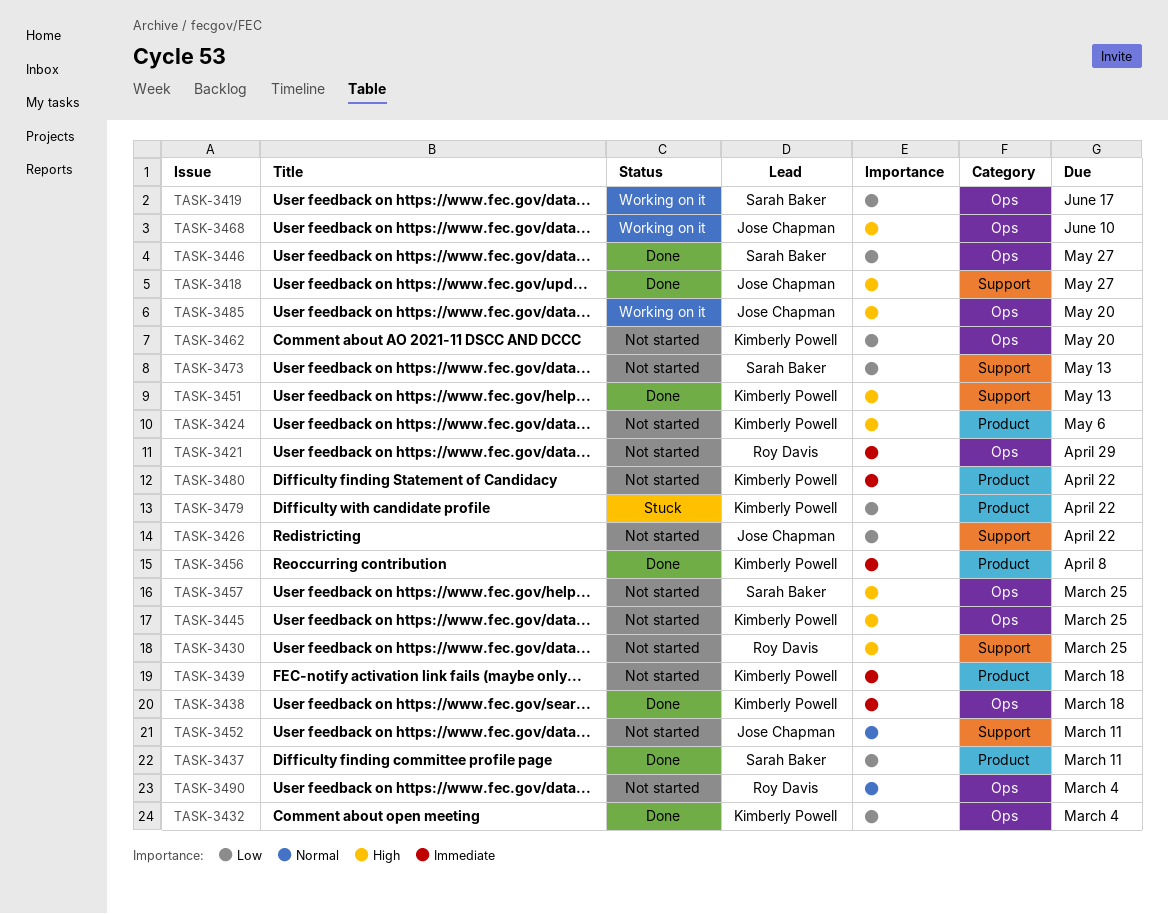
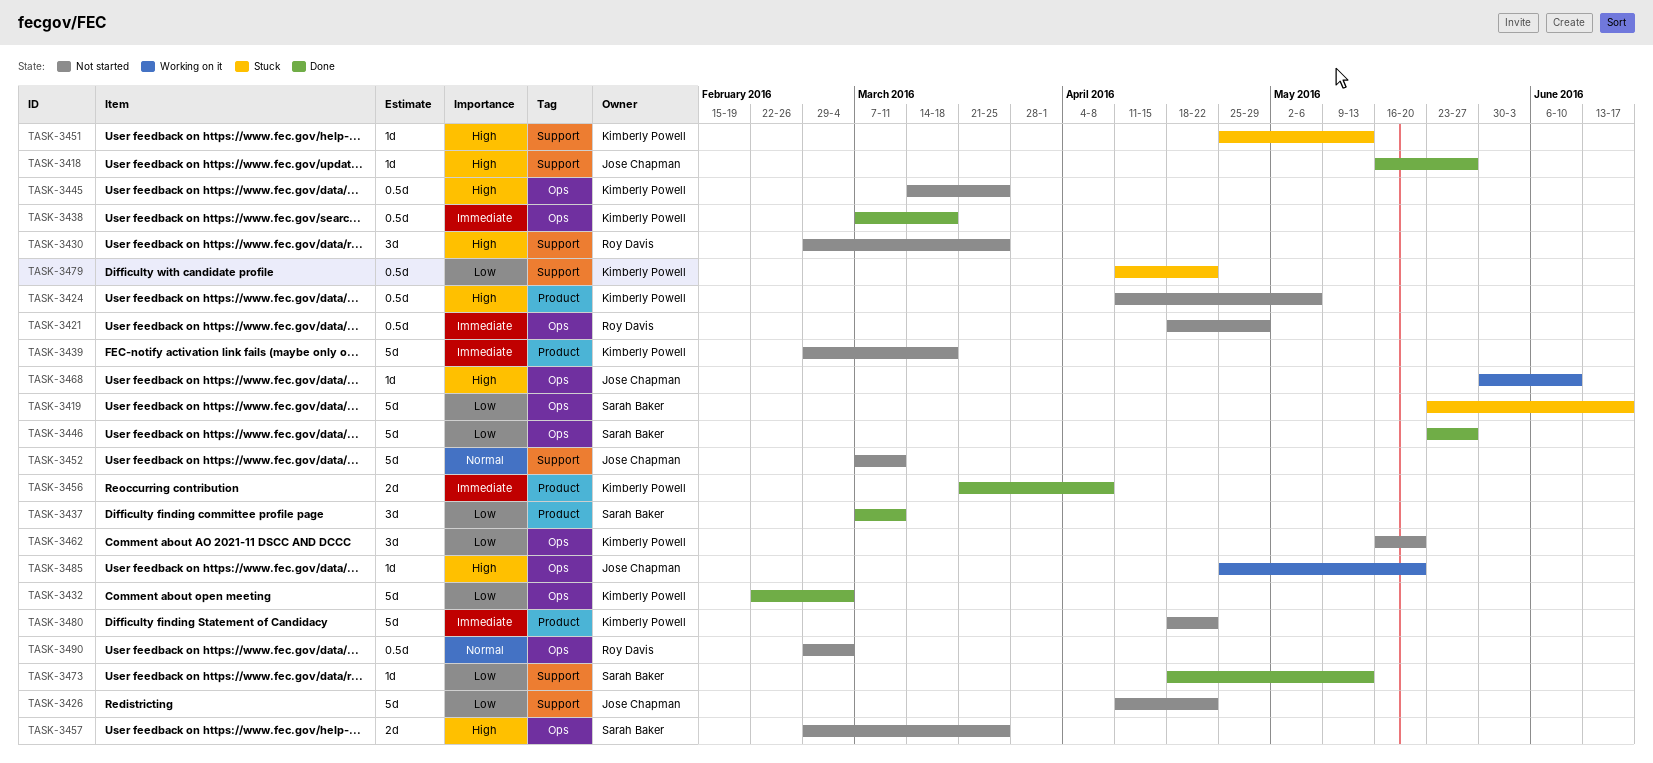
TASK-3419, status: Working on it -> Stuck
TASK-3451, status: Done -> Stuck
TASK-3473, status: Not started -> Done
TASK-3479, label: Product -> Support

